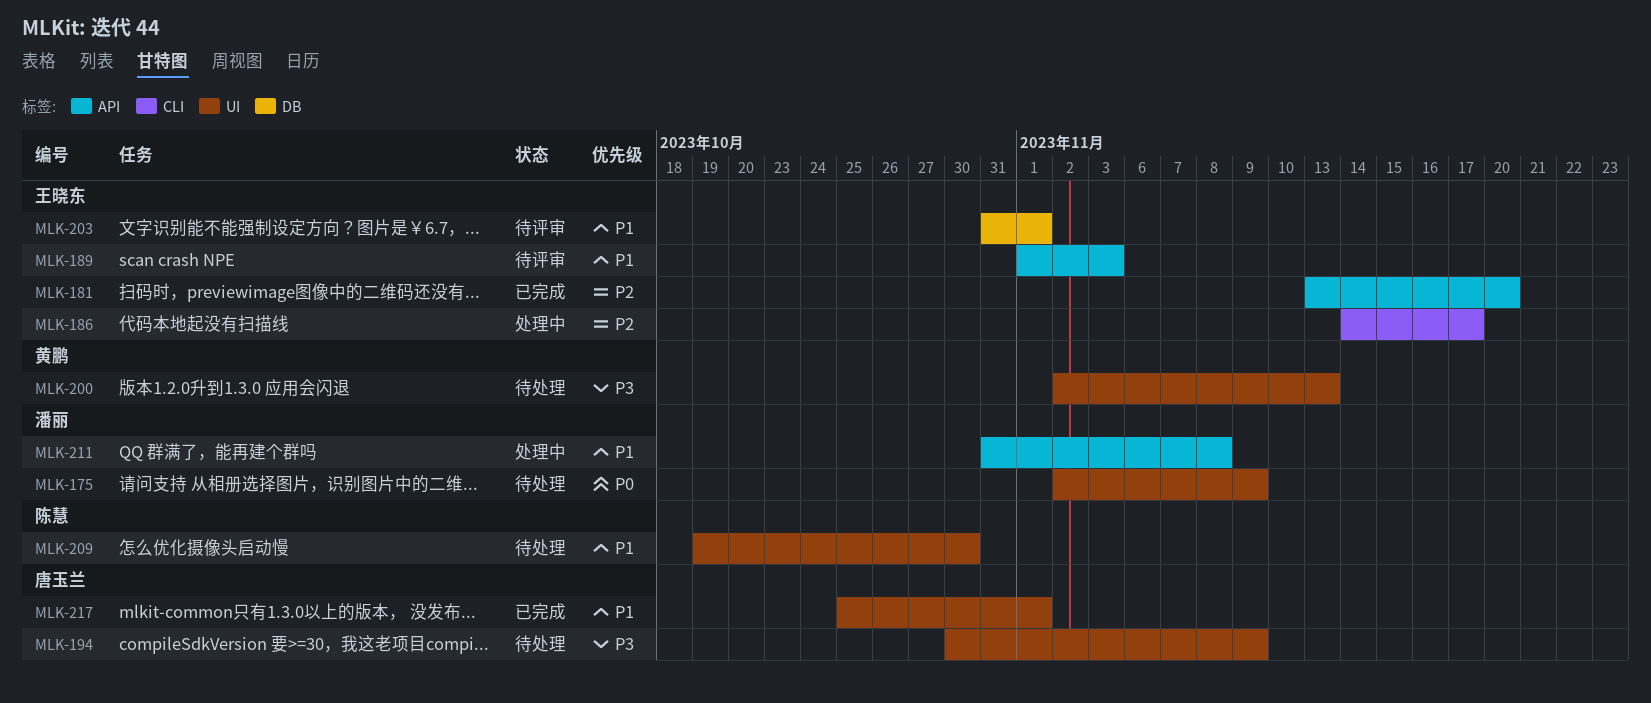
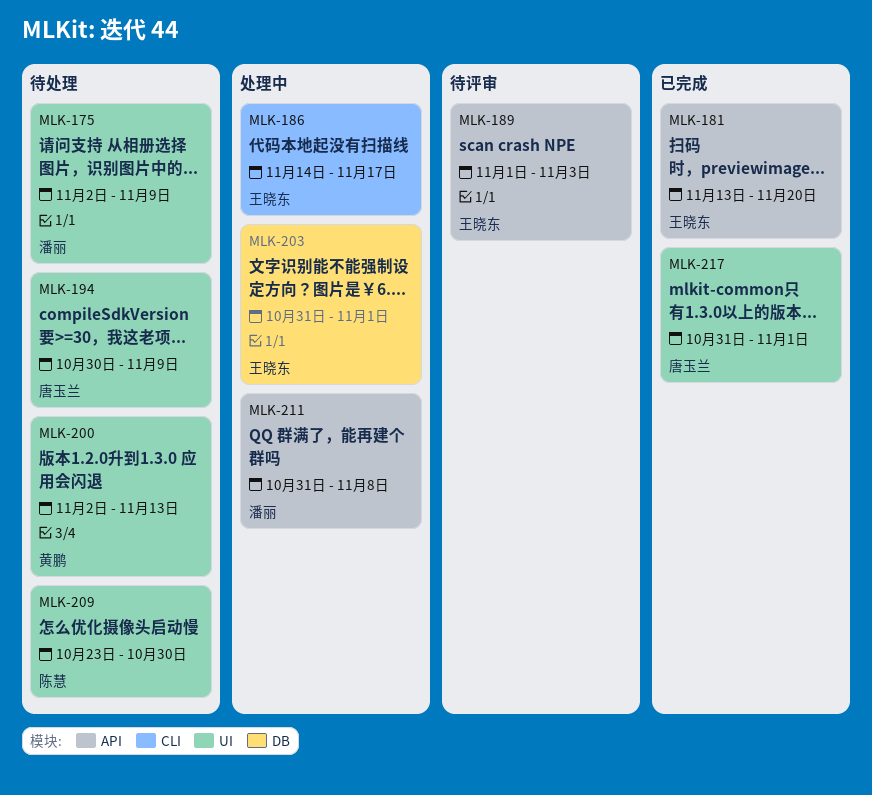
MLK-203, status: 待评审 -> 处理中
MLK-209, start: Oct 19 -> Oct 23
MLK-217, start: Oct 25 -> Oct 31

